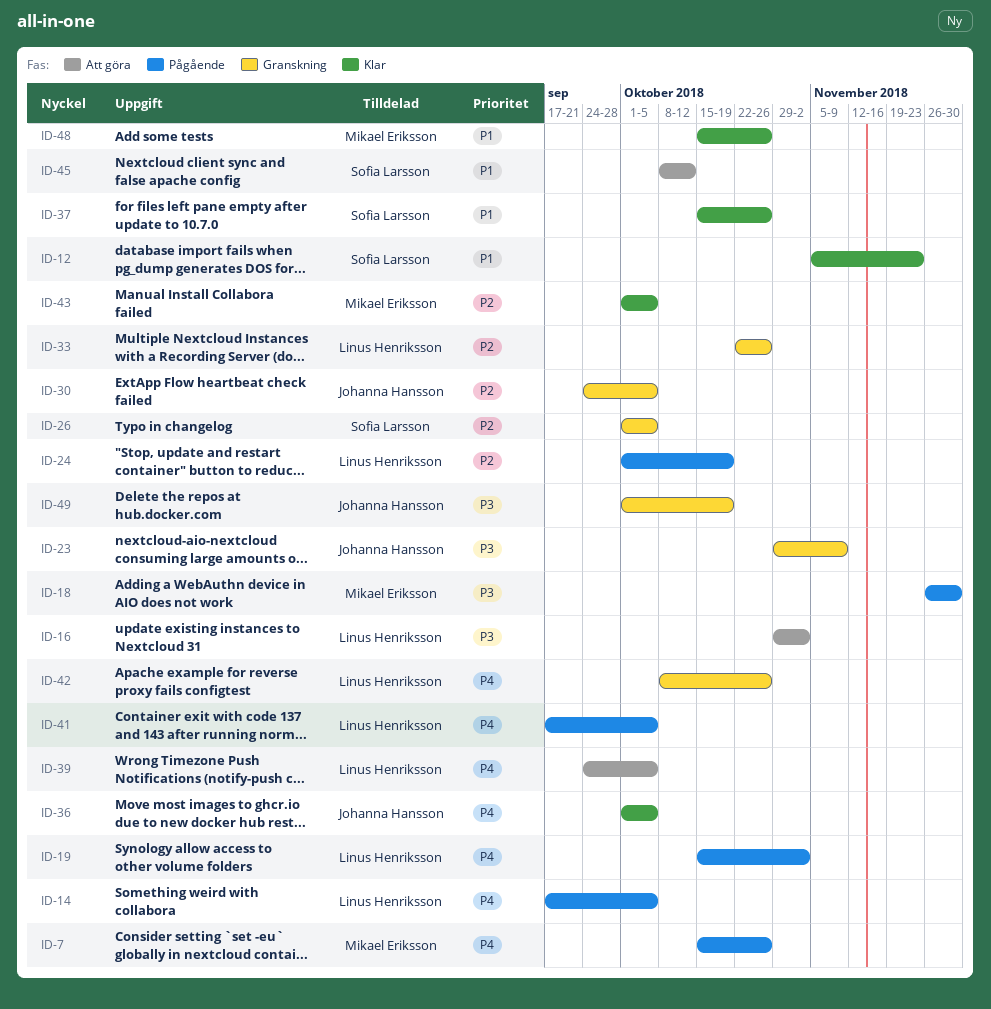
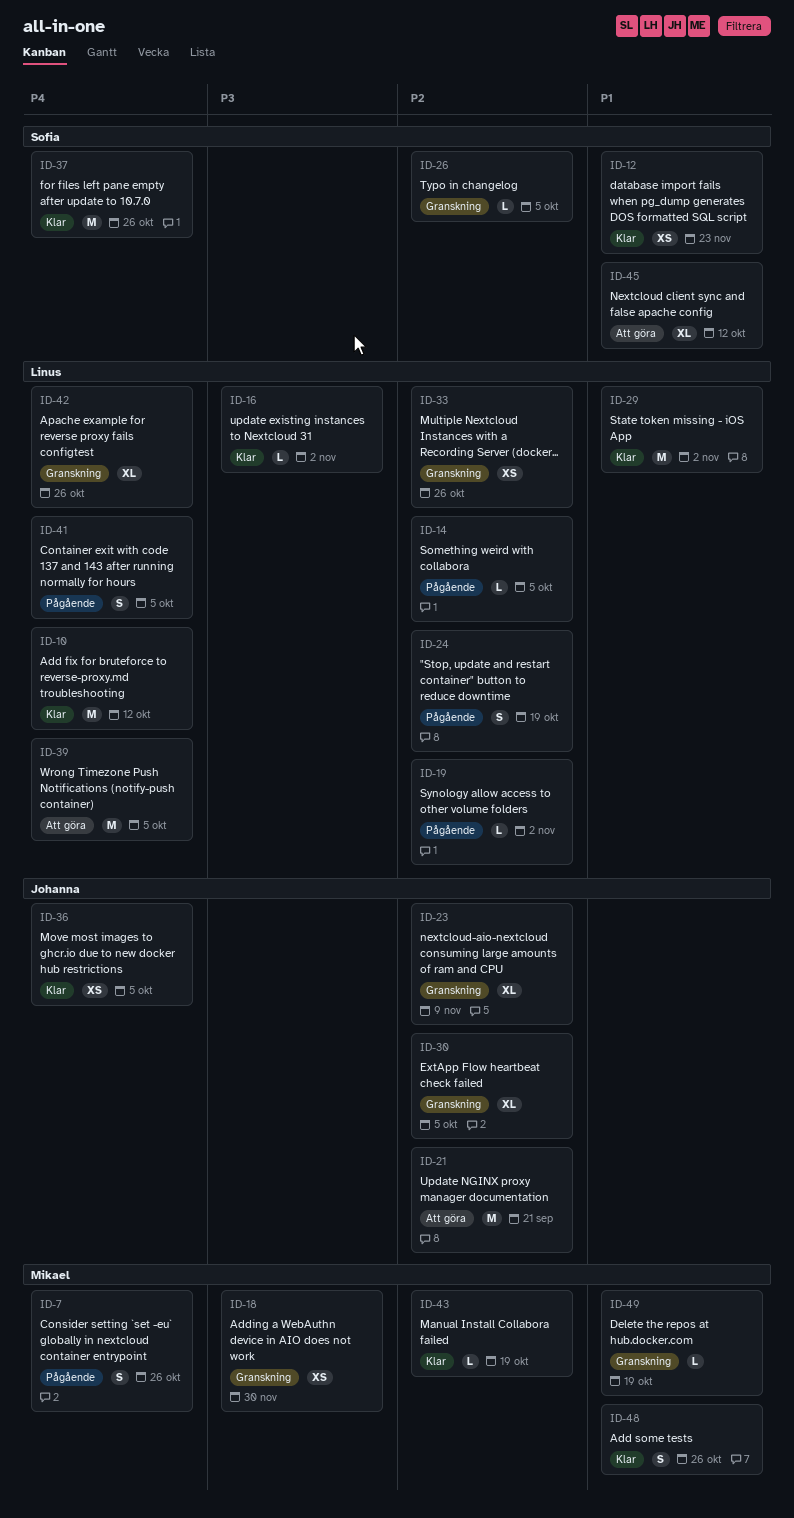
ID-10: none -> present
ID-14, priority: P4 -> P2
ID-16, status: Att göra -> Klar
ID-18, status: Pågående -> Granskning
ID-19, priority: P4 -> P2
ID-21: none -> present
ID-23, priority: P3 -> P2
ID-29: none -> present
ID-37, priority: P1 -> P4
ID-43, due: Oct 5 -> Oct 19
ID-49, owner: Johanna Hansson -> Mikael Eriksson
ID-49, priority: P3 -> P1

